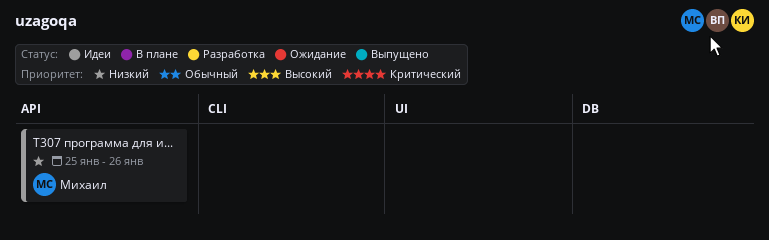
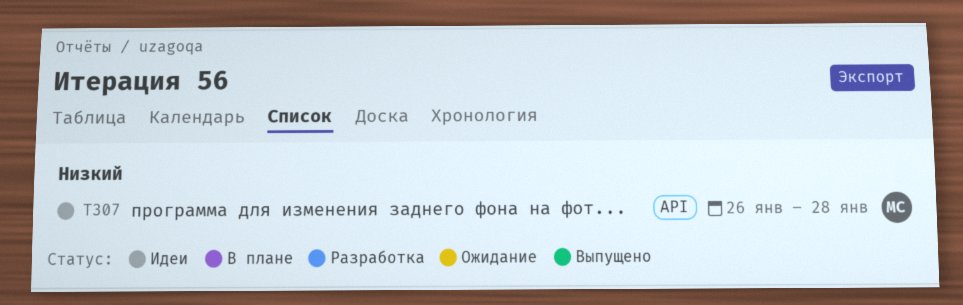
T307, start: Jan 25 -> Jan 26
T307, due: Jan 26 -> Jan 28

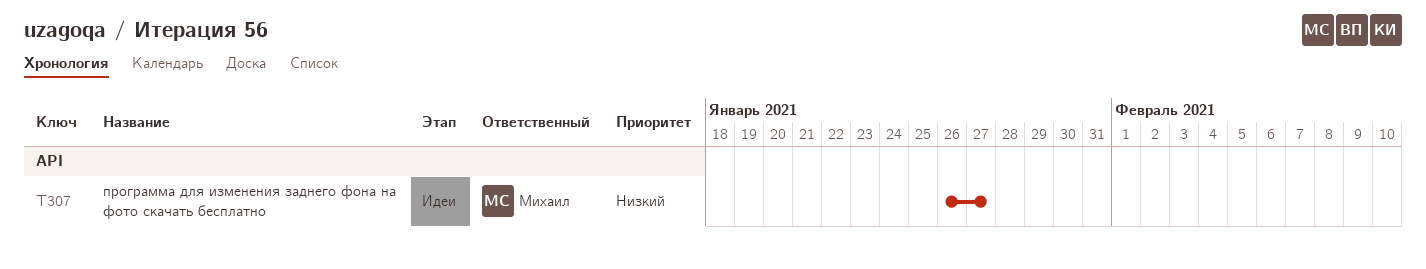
T307, due: Jan 28 -> Jan 27

